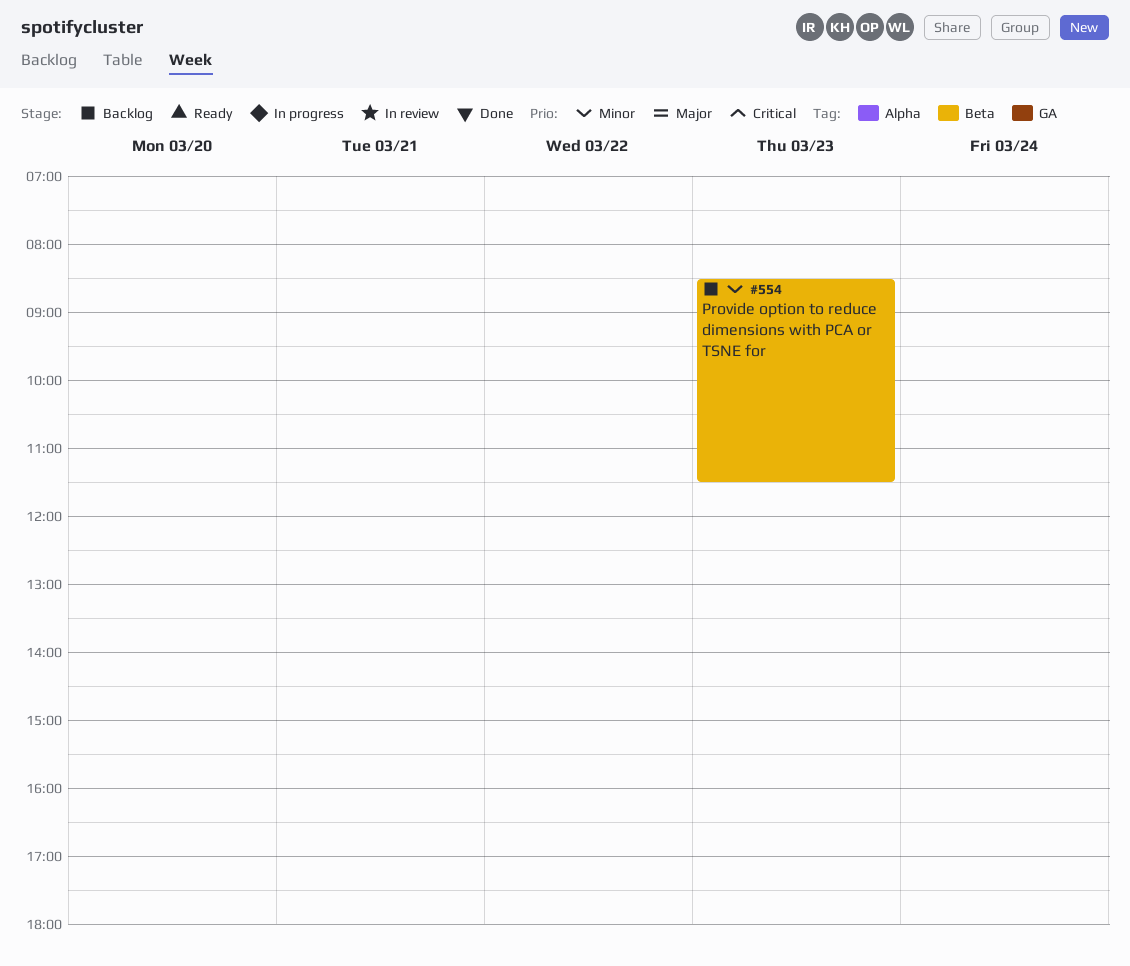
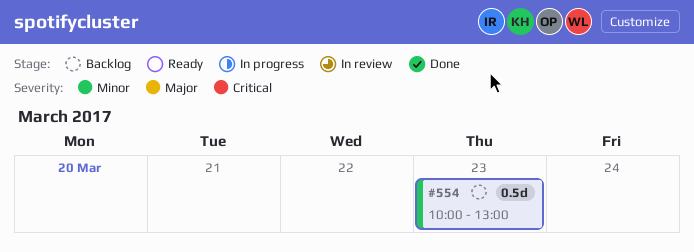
#554, begins: 08:30 -> 10:00
#554, ends: 11:30 -> 13:00

